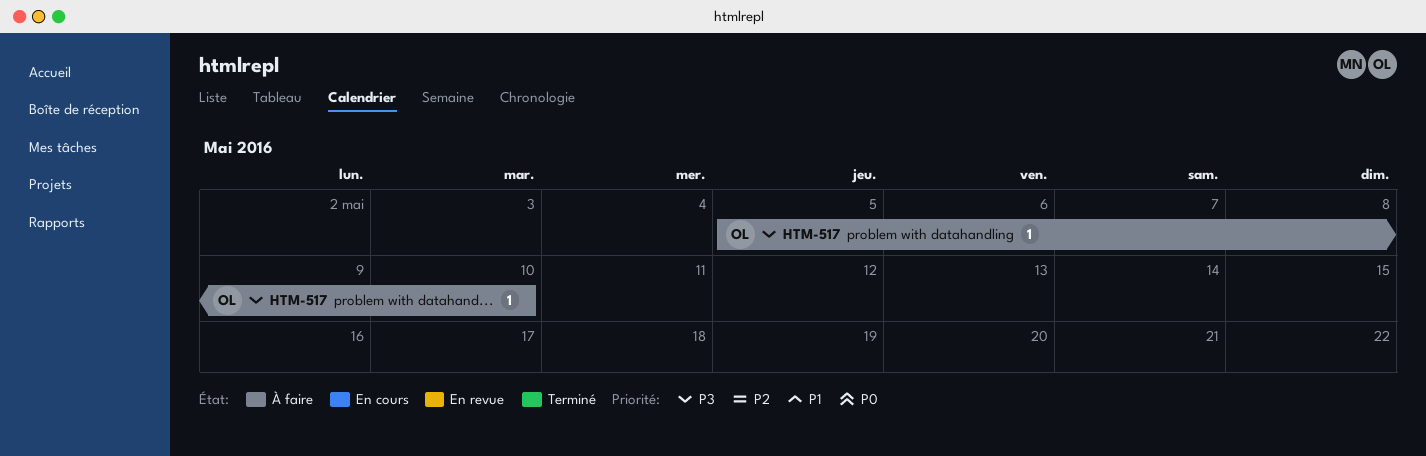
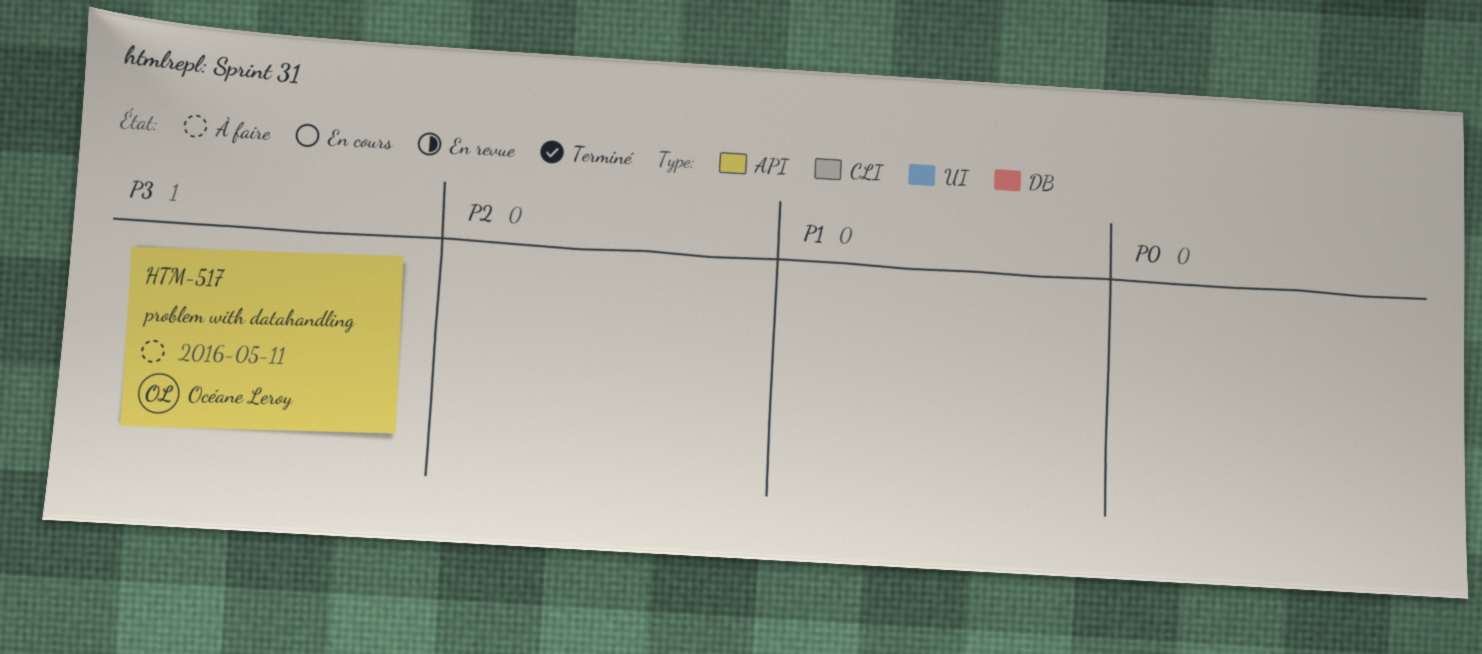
HTM-517, due: May 10 -> May 11

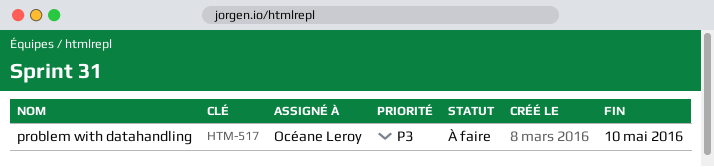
HTM-517, due: May 11 -> May 10

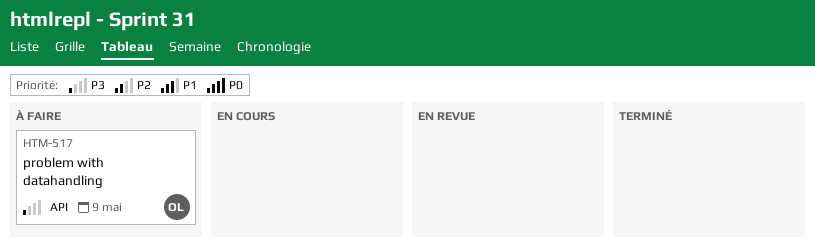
HTM-517, due: May 10 -> May 9

